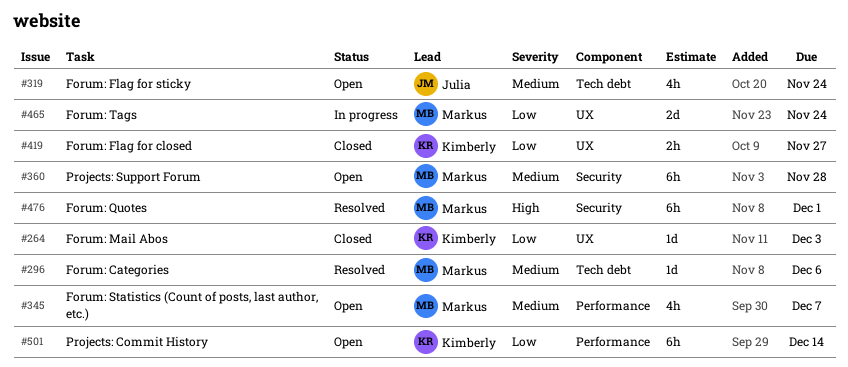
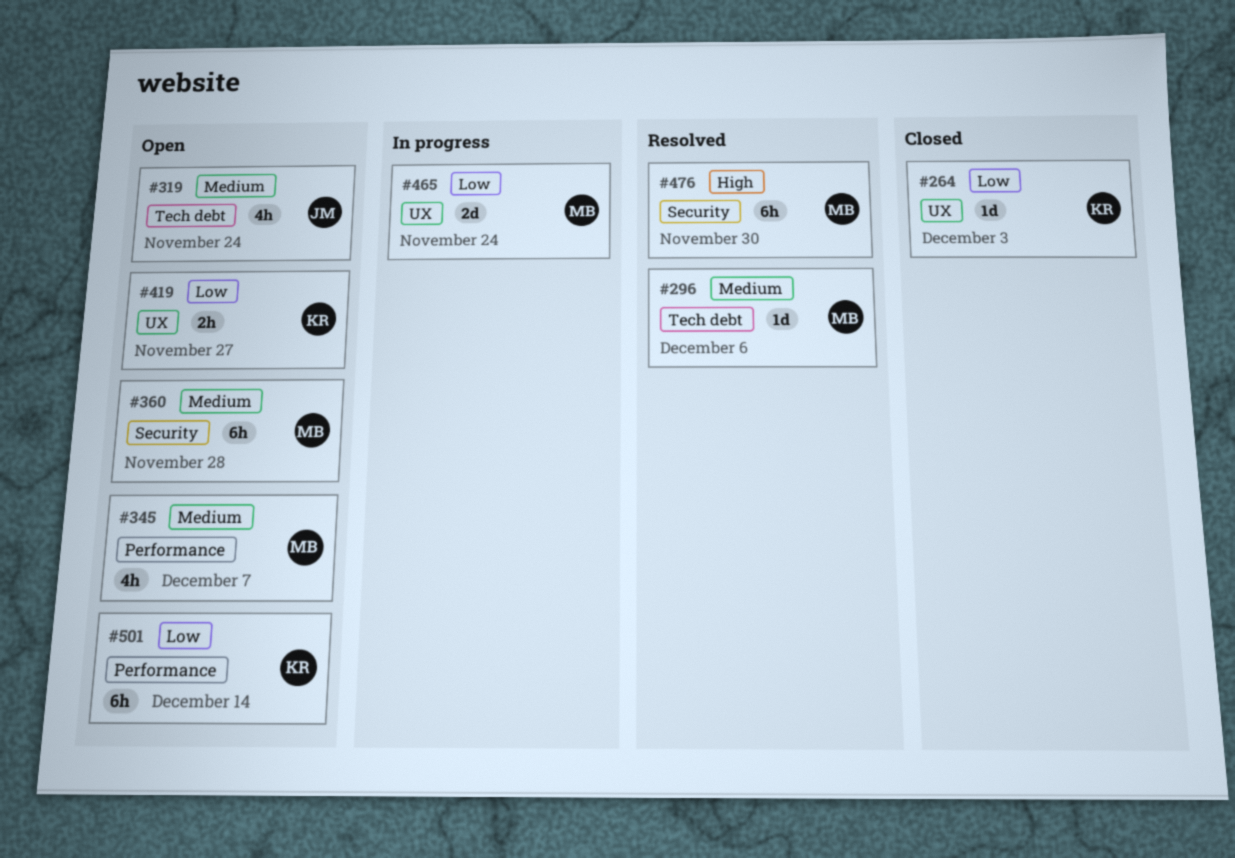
#419, status: Closed -> Open
#476, due: Dec 1 -> Nov 30

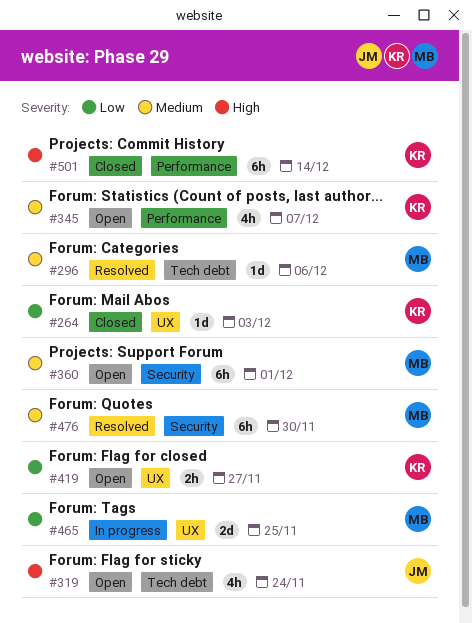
#319, priority: Medium -> High
#345, owner: MB -> KR
#360, due: Nov 28 -> Dec 1
#465, due: Nov 24 -> Nov 25
#476, priority: High -> Medium
#501, status: Open -> Closed
#501, priority: Low -> High

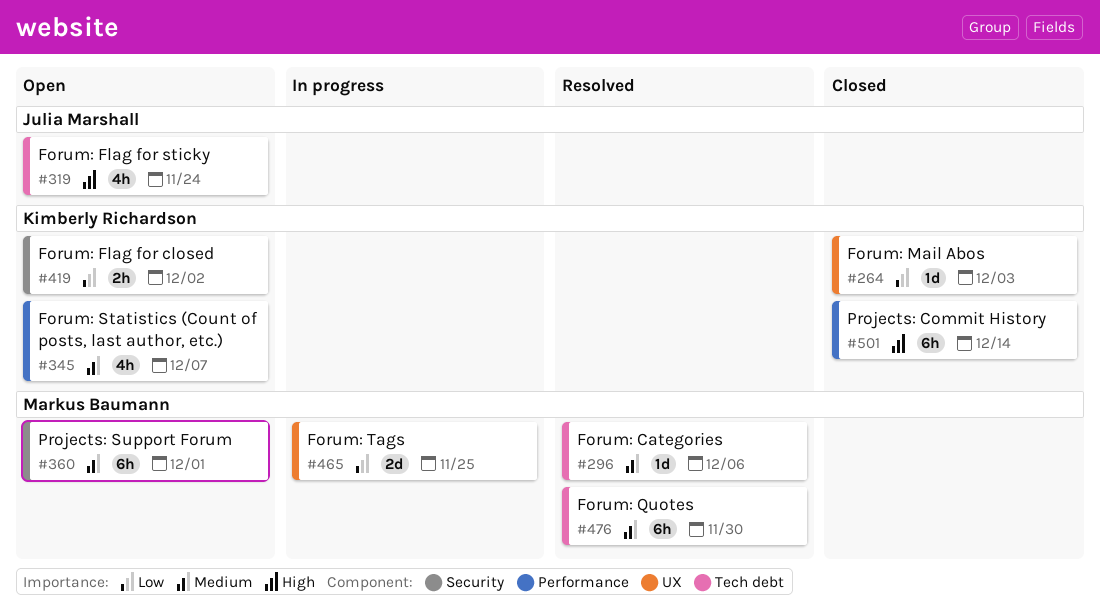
#419, label: UX -> Security
#419, due: Nov 27 -> Dec 2
#476, label: Security -> Tech debt

